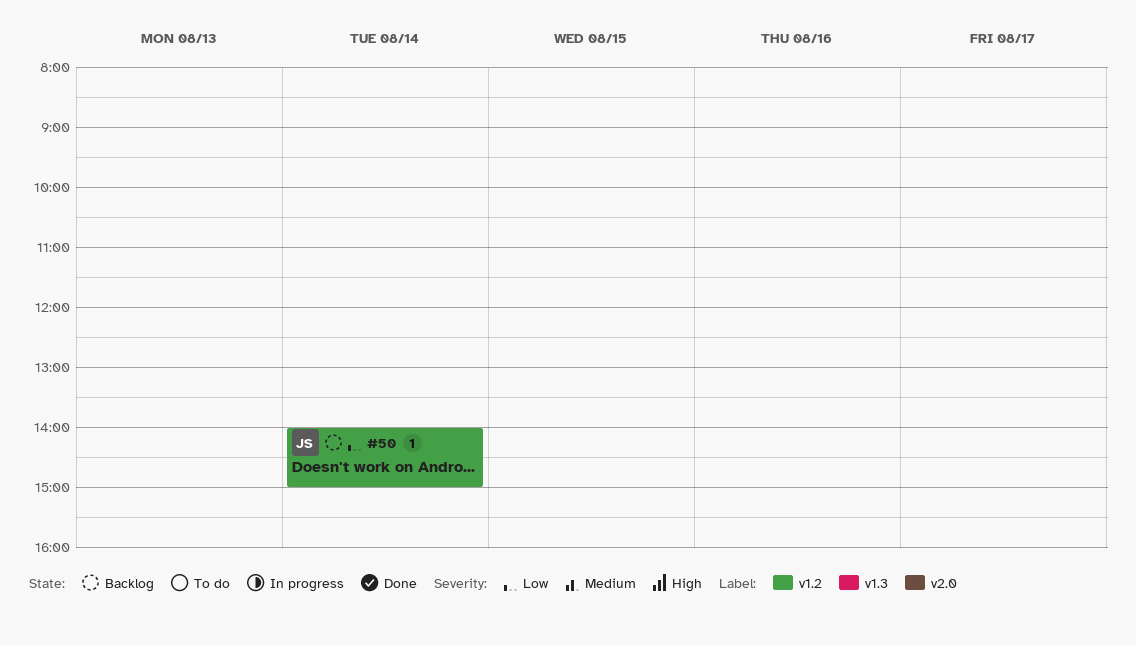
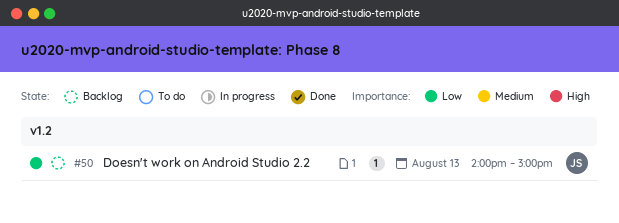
#50, day: Aug 14 -> Aug 13

